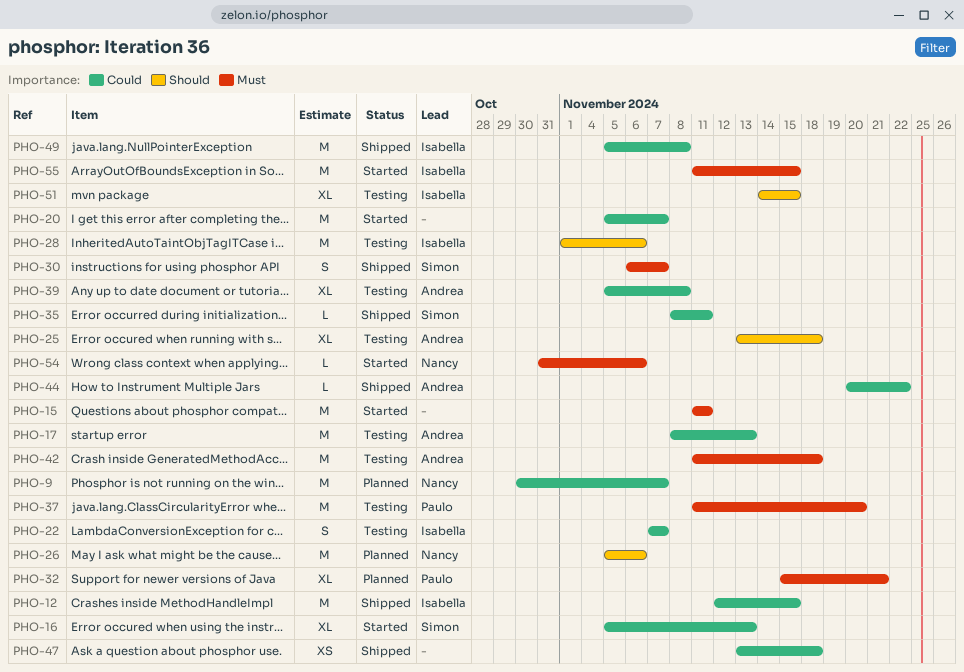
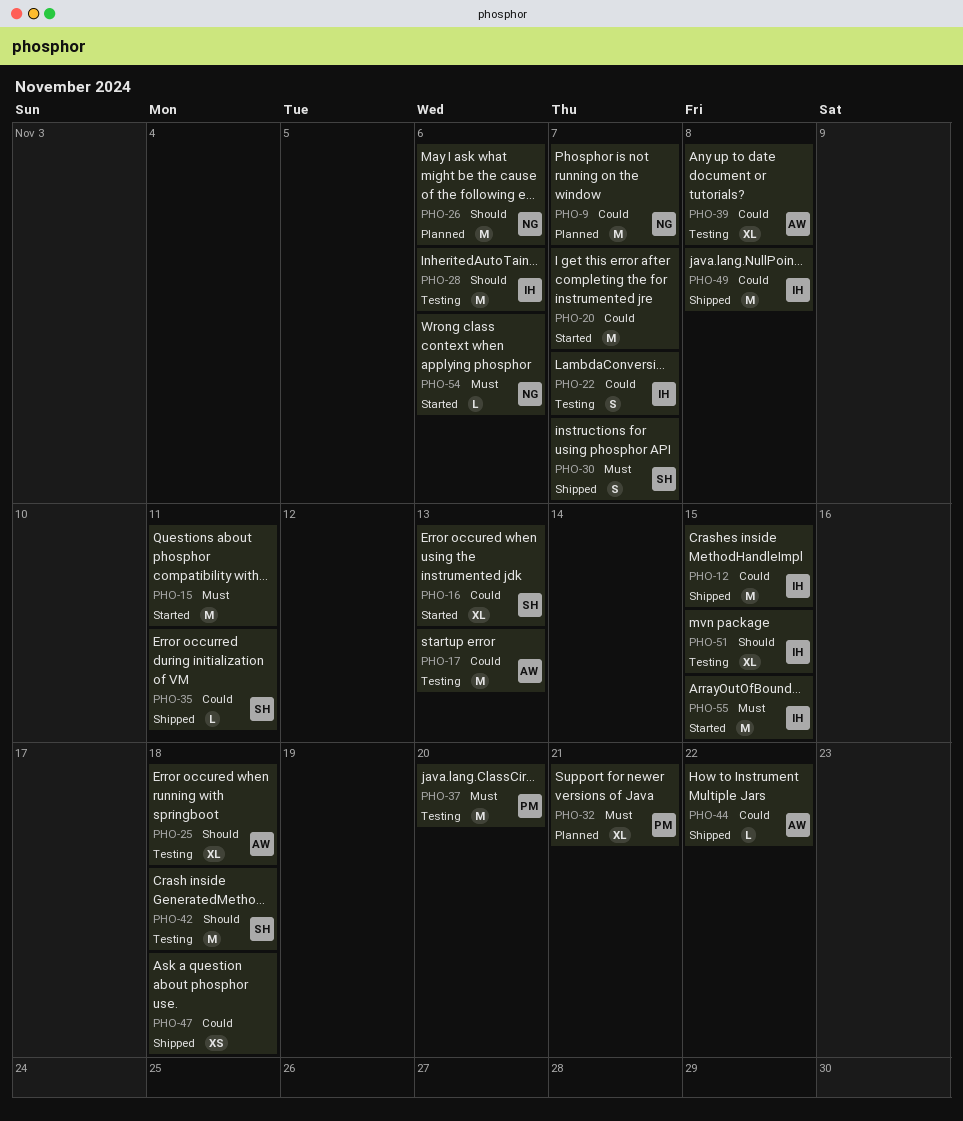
PHO-42, owner: Andrea -> Simon
PHO-42, priority: Must -> Should

